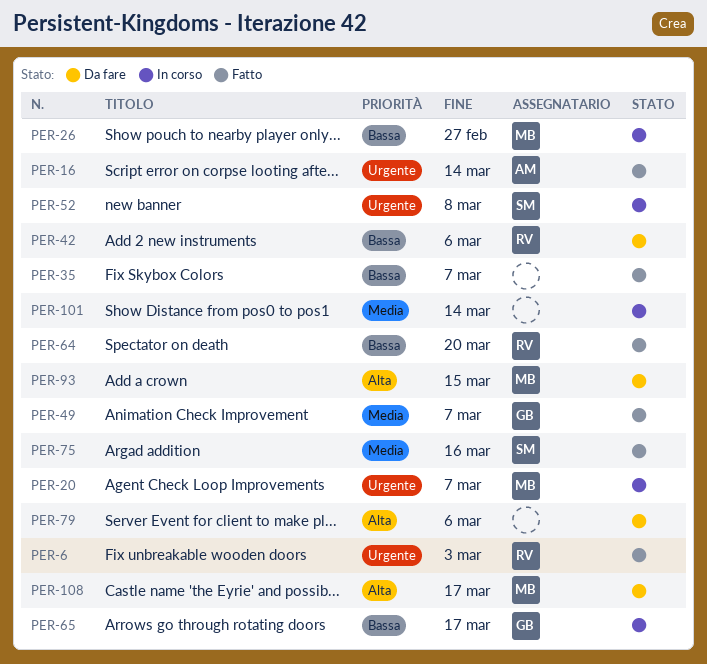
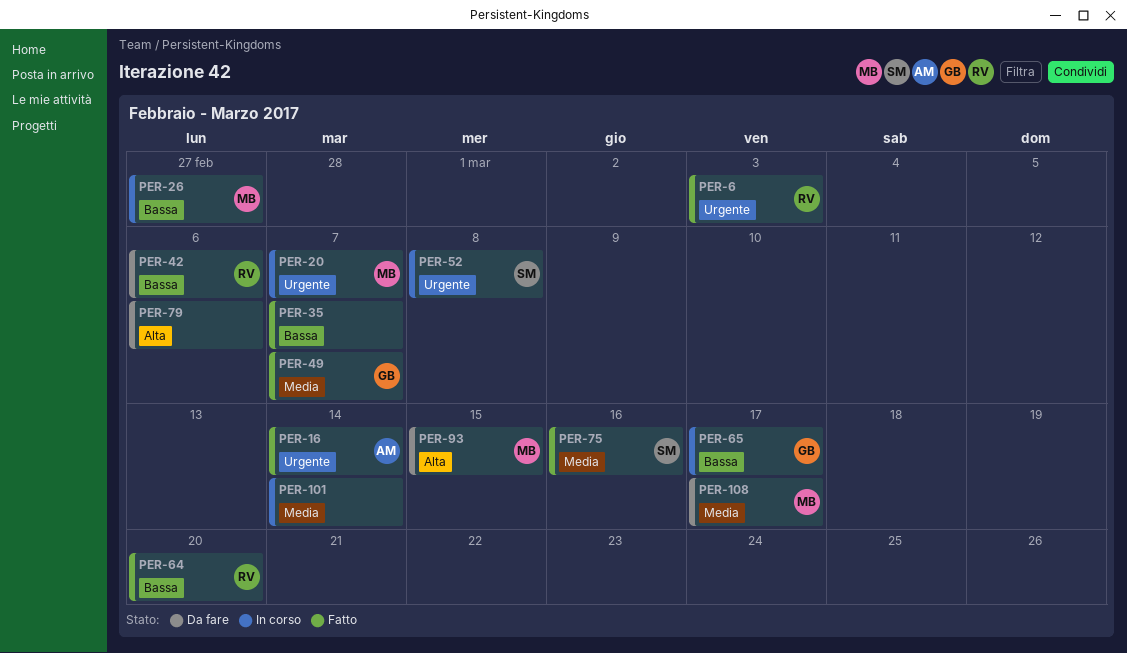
PER-108, priority: Alta -> Media

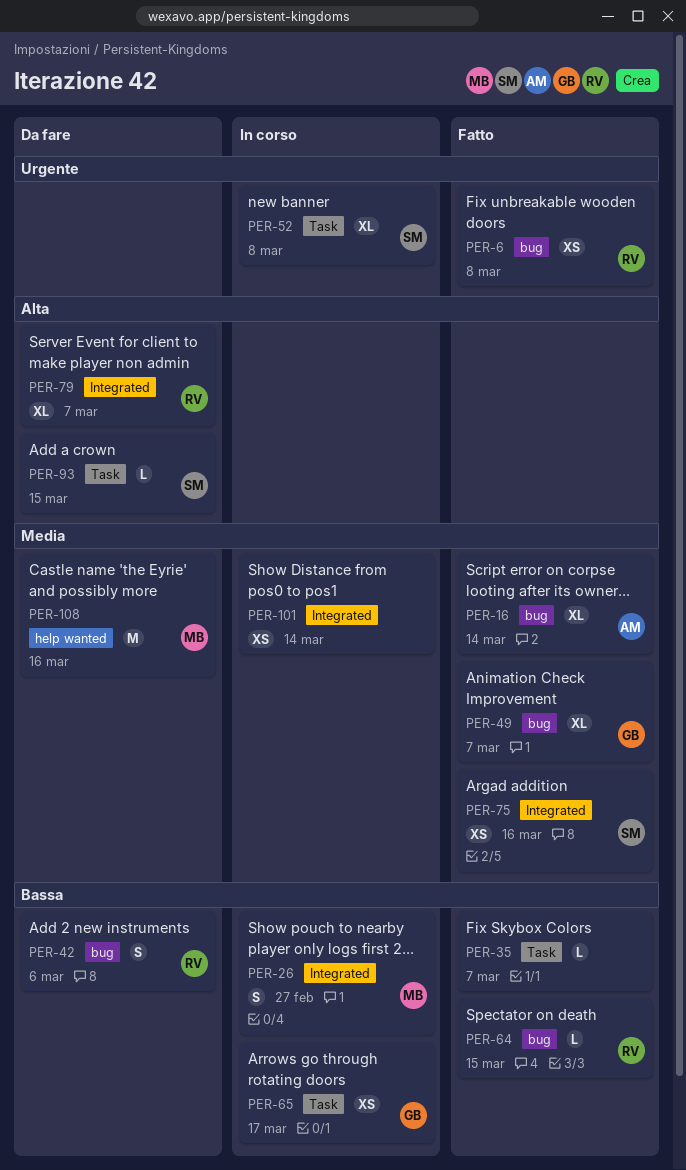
PER-6, due: Mar 3 -> Mar 8
PER-16, priority: Urgente -> Media
PER-20: present -> none
PER-64, due: Mar 20 -> Mar 15
PER-79, owner: none -> RV
PER-79, due: Mar 6 -> Mar 7
PER-93, owner: MB -> SM
PER-108, due: Mar 17 -> Mar 16

